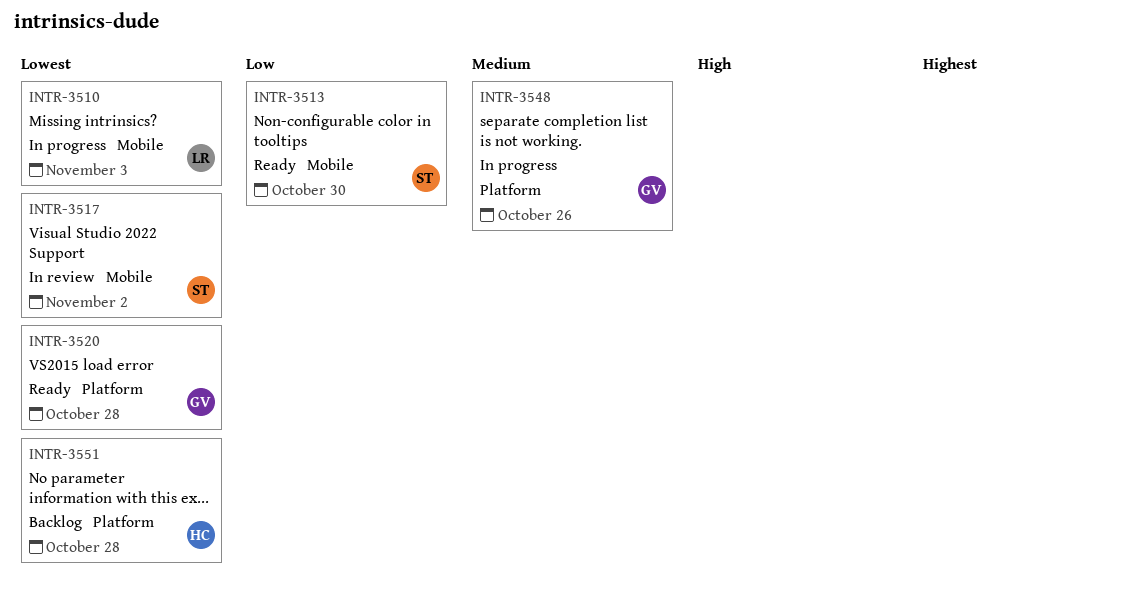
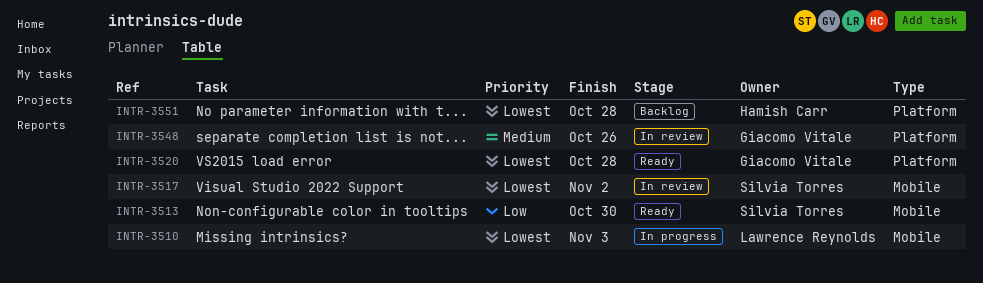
INTR-3548, status: In progress -> In review

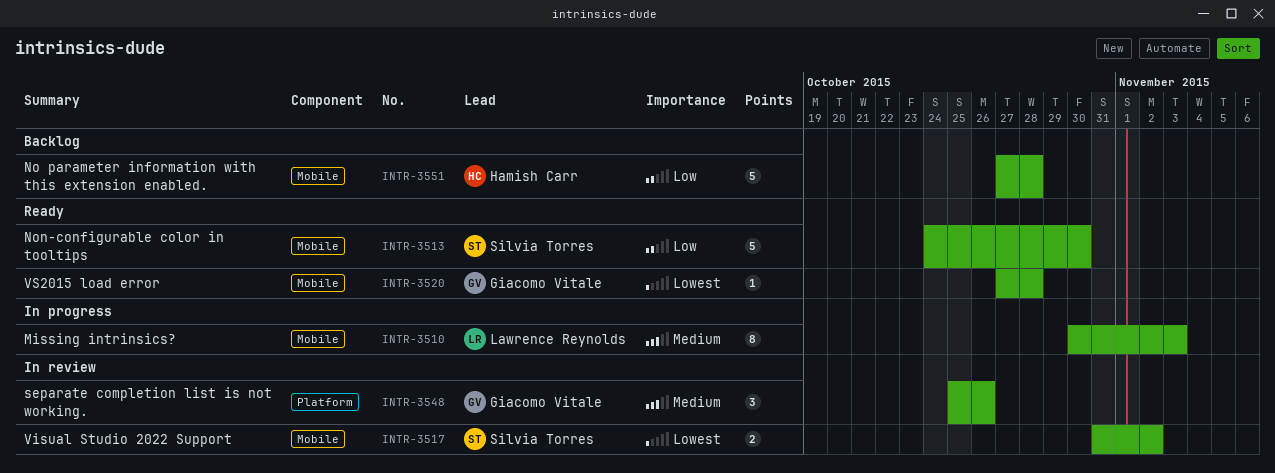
INTR-3510, priority: Lowest -> Medium
INTR-3520, label: Platform -> Mobile
INTR-3551, priority: Lowest -> Low
INTR-3551, label: Platform -> Mobile

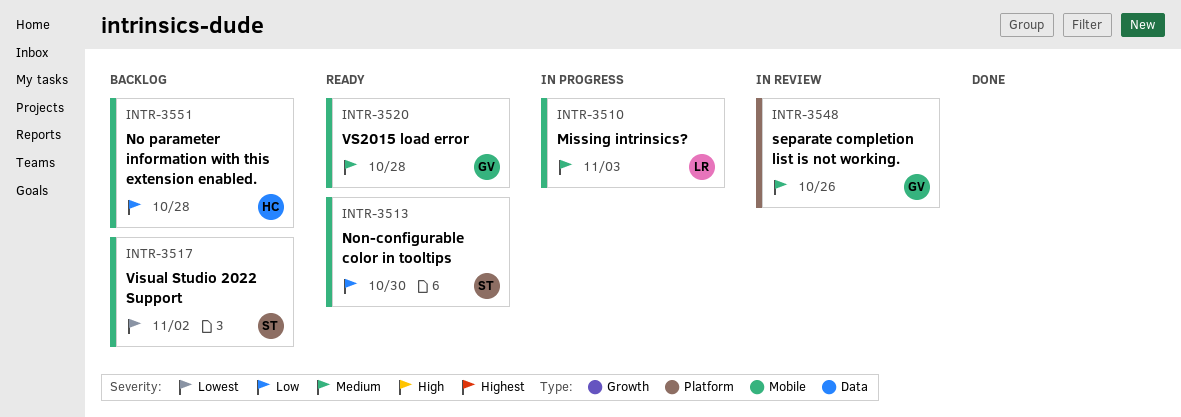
INTR-3517, status: In review -> Backlog
INTR-3520, priority: Lowest -> Medium

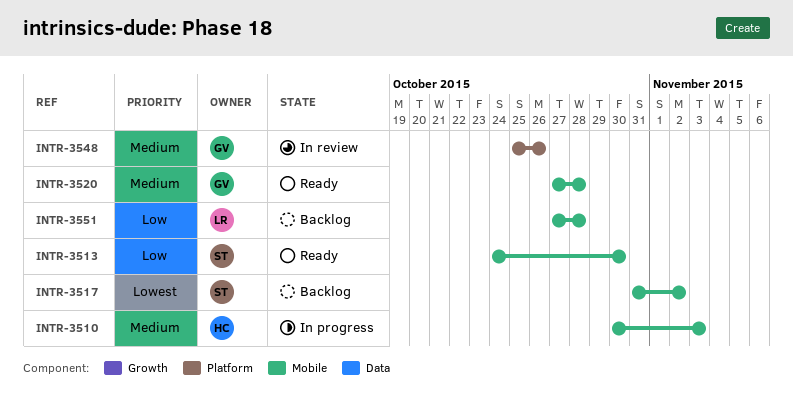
INTR-3510, owner: LR -> HC
INTR-3551, owner: HC -> LR

